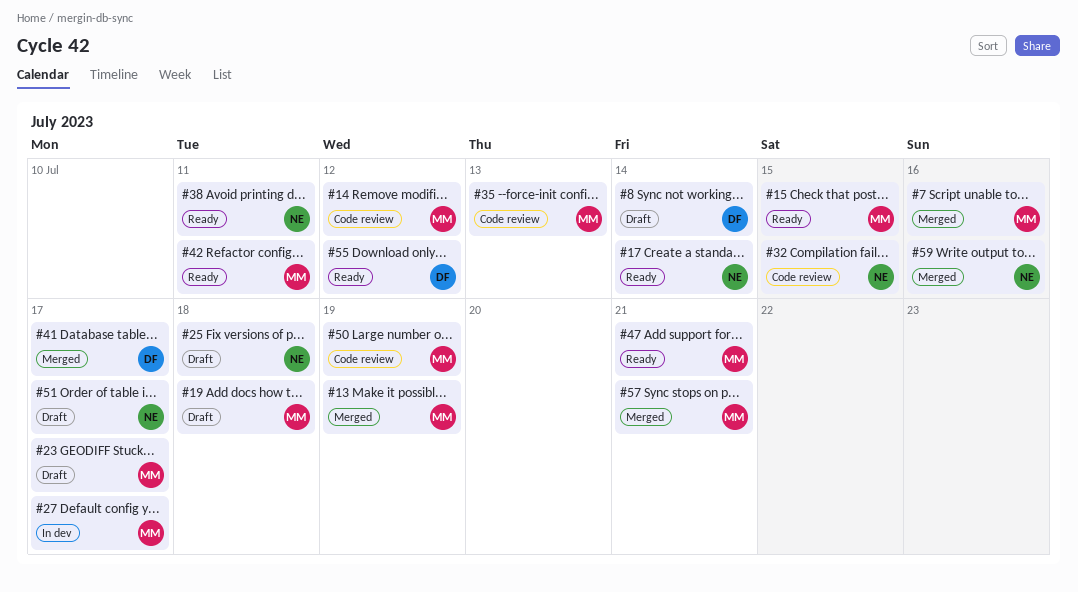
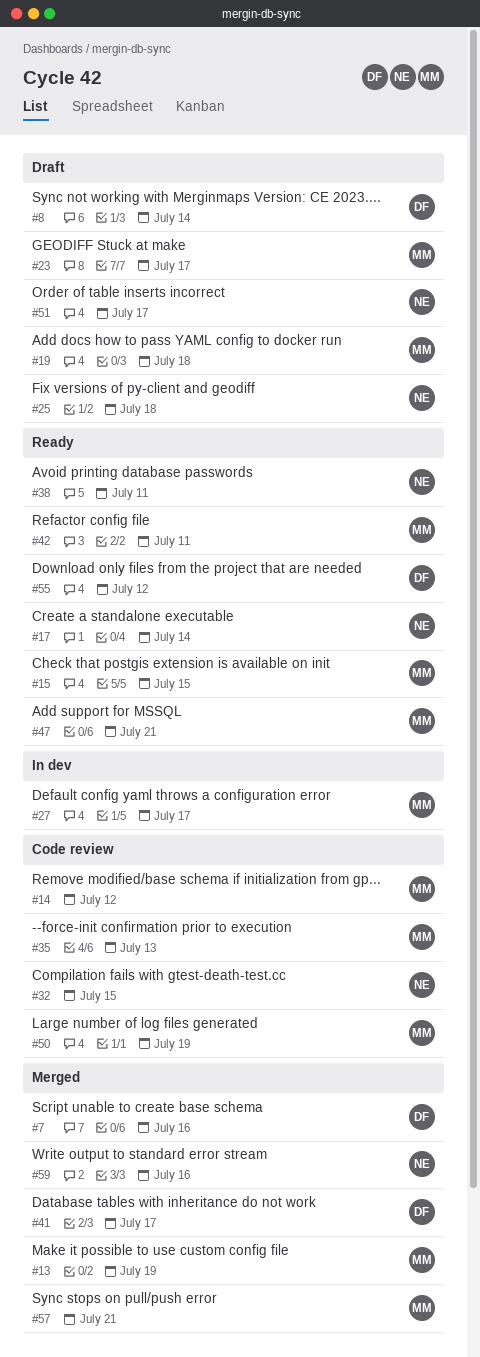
#7, owner: MM -> DF

